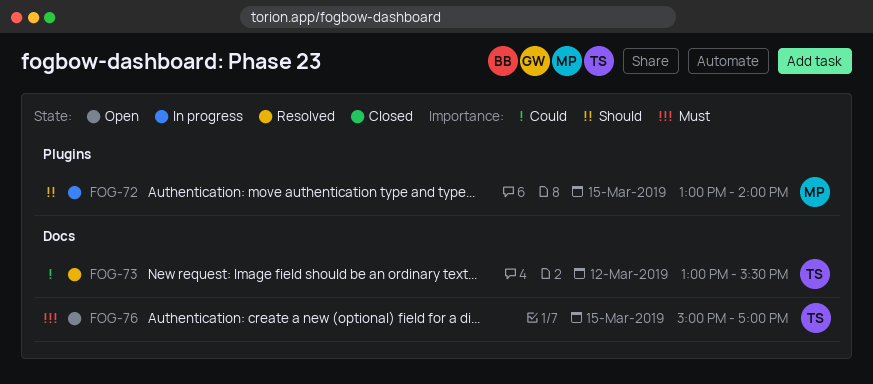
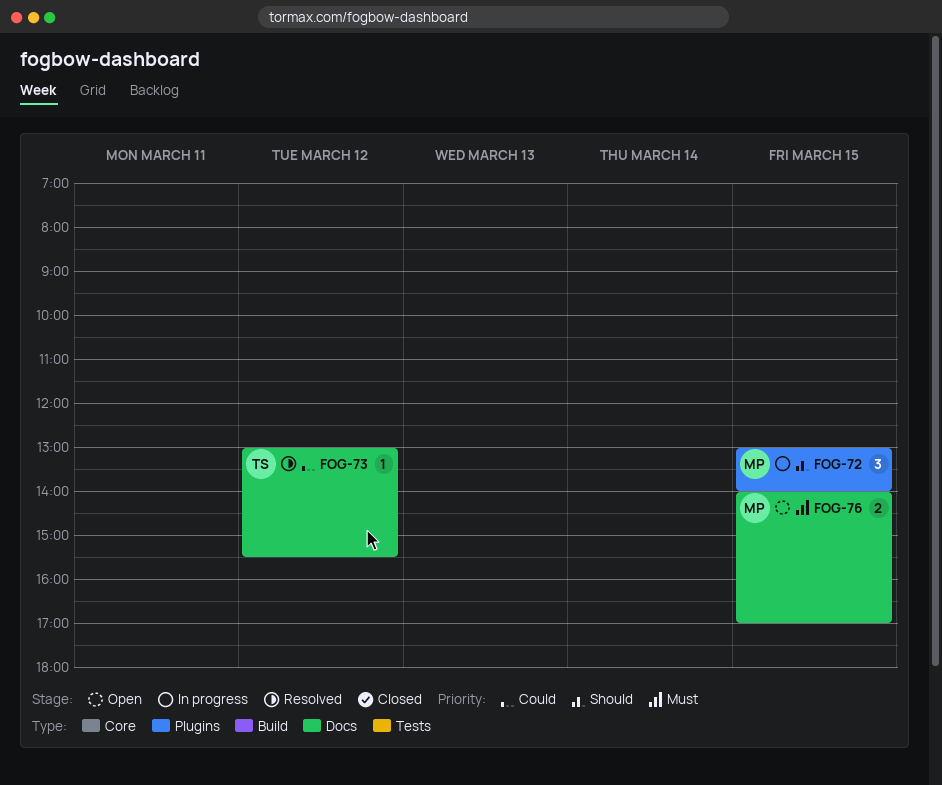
FOG-76, owner: TS -> MP
FOG-76, begins: 15:00 -> 14:00

